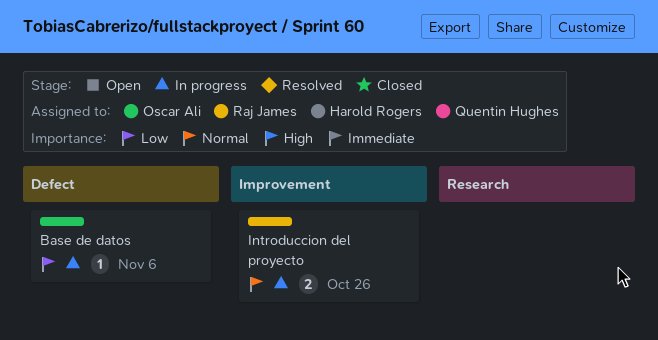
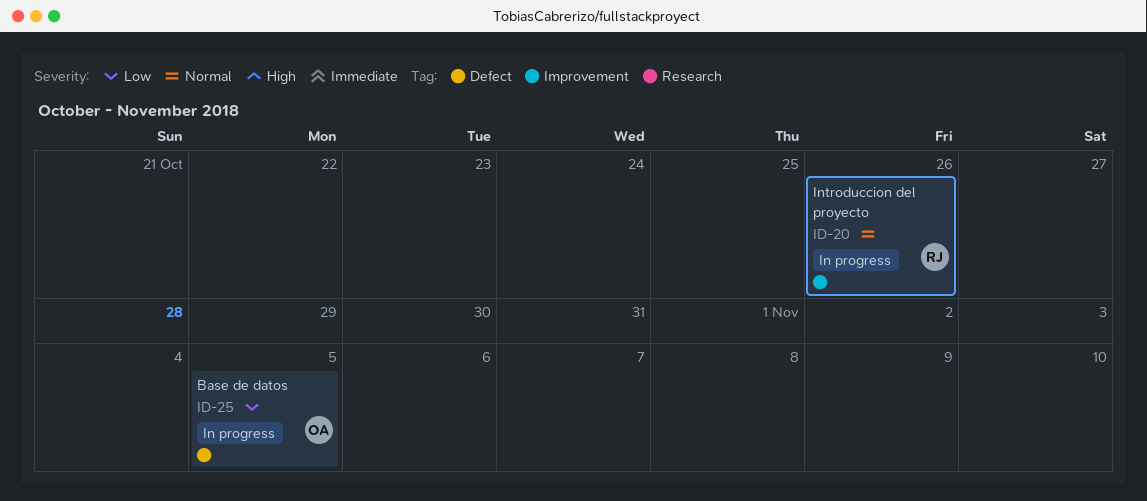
Base de datos, due: Nov 6 -> Nov 5

